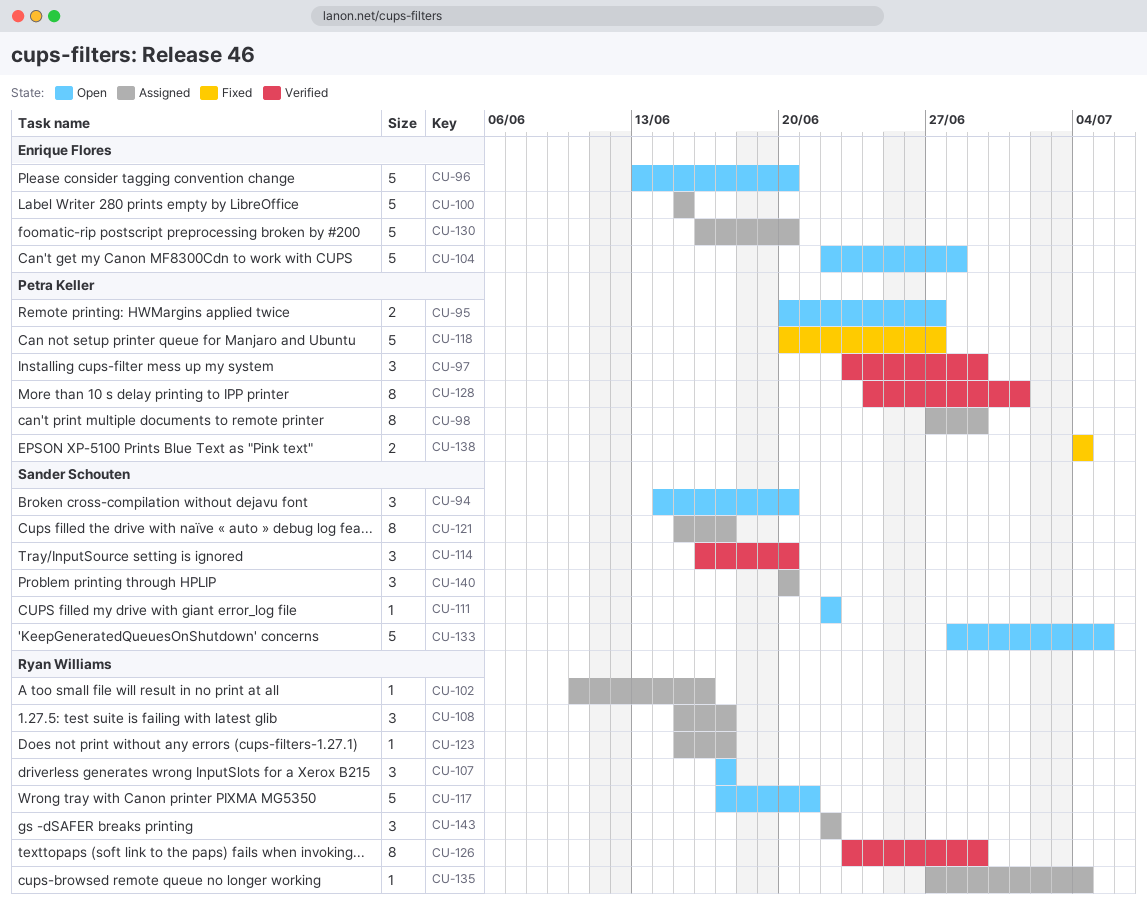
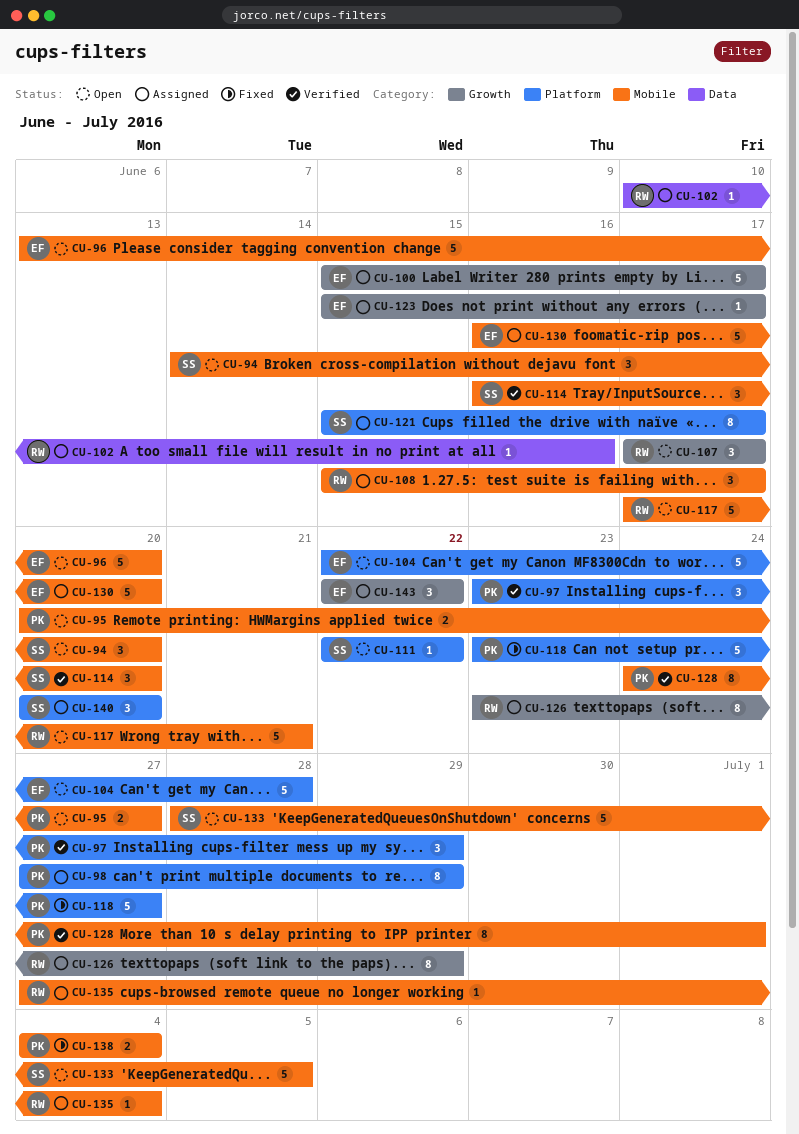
CU-100, due: Jun 15 -> Jun 17
CU-118, start: Jun 20 -> Jun 23
CU-123, owner: Ryan Williams -> Enrique Flores
CU-126, status: Verified -> Assigned
CU-143, owner: Ryan Williams -> Enrique Flores

